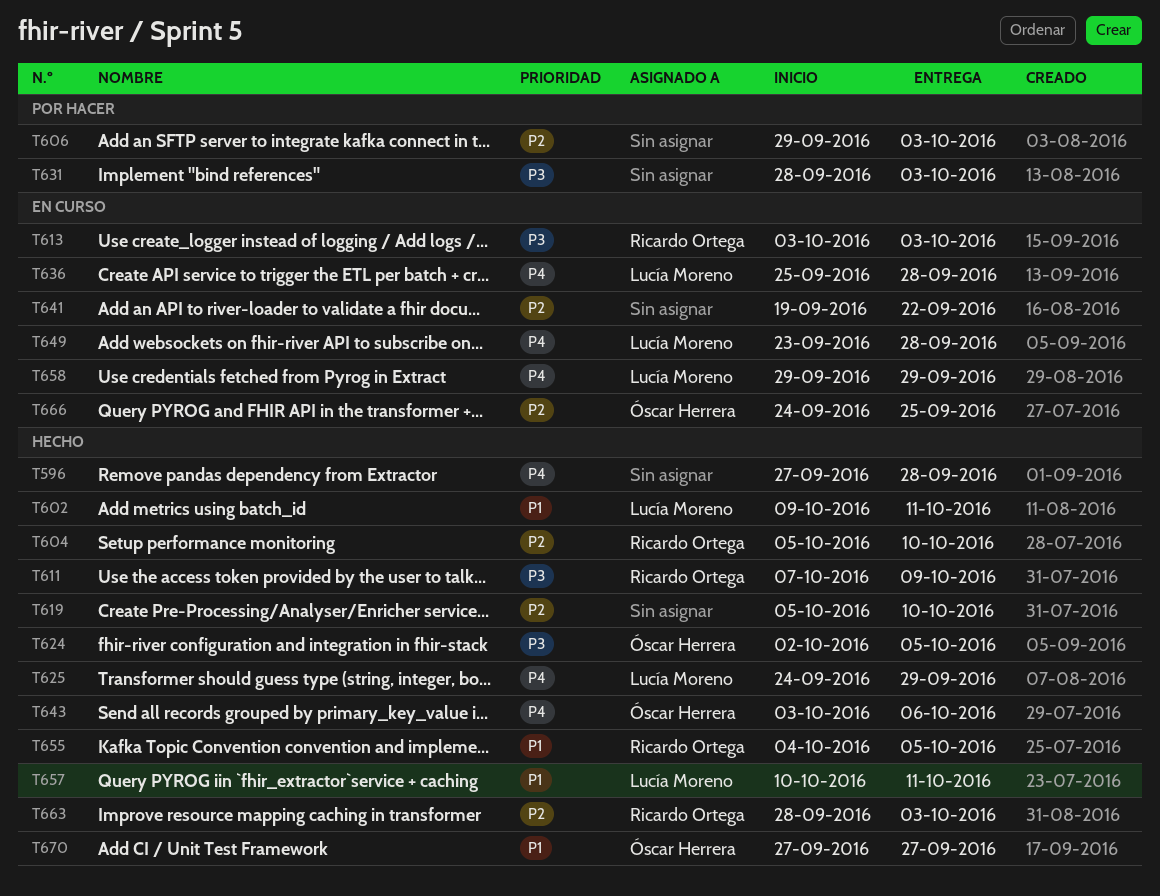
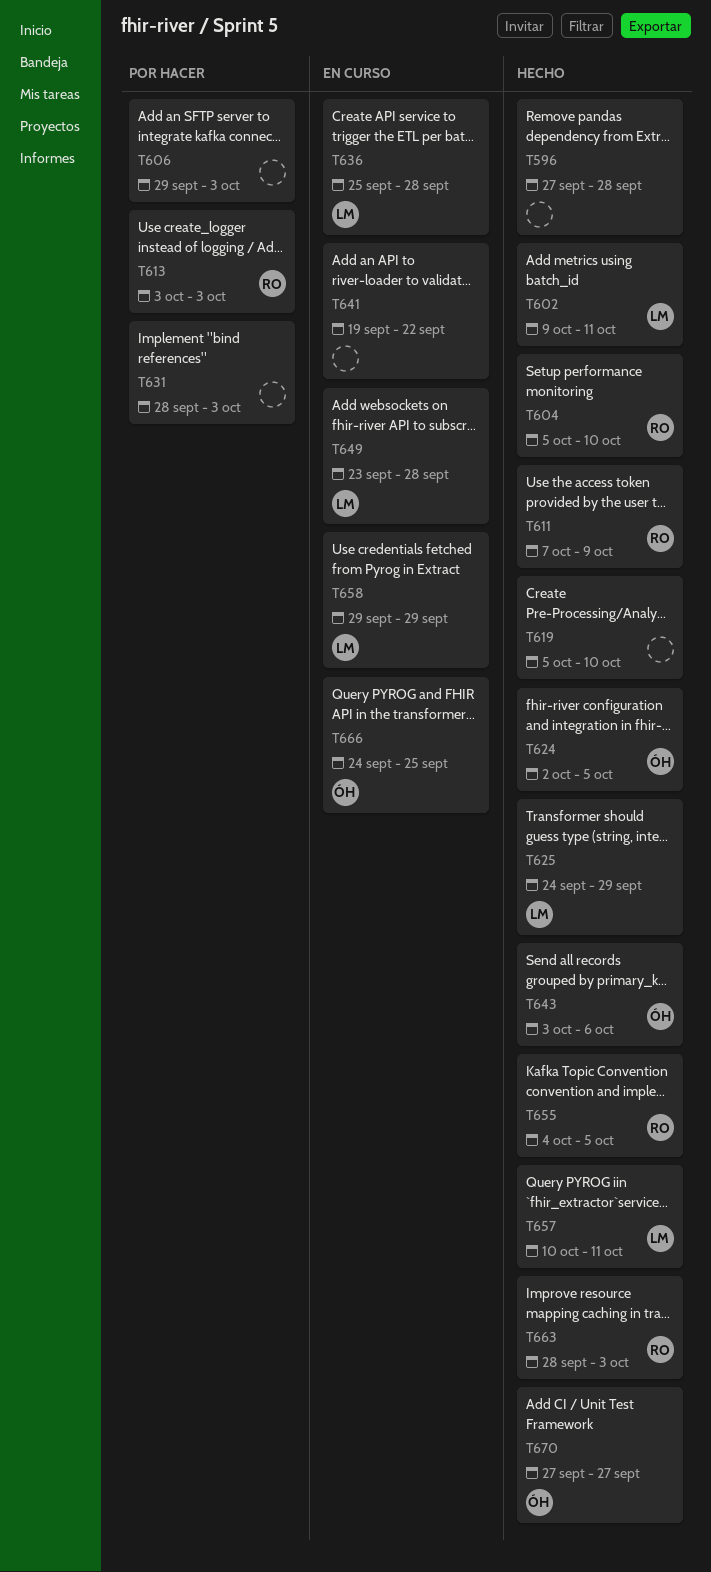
T613, status: En curso -> Por hacer

